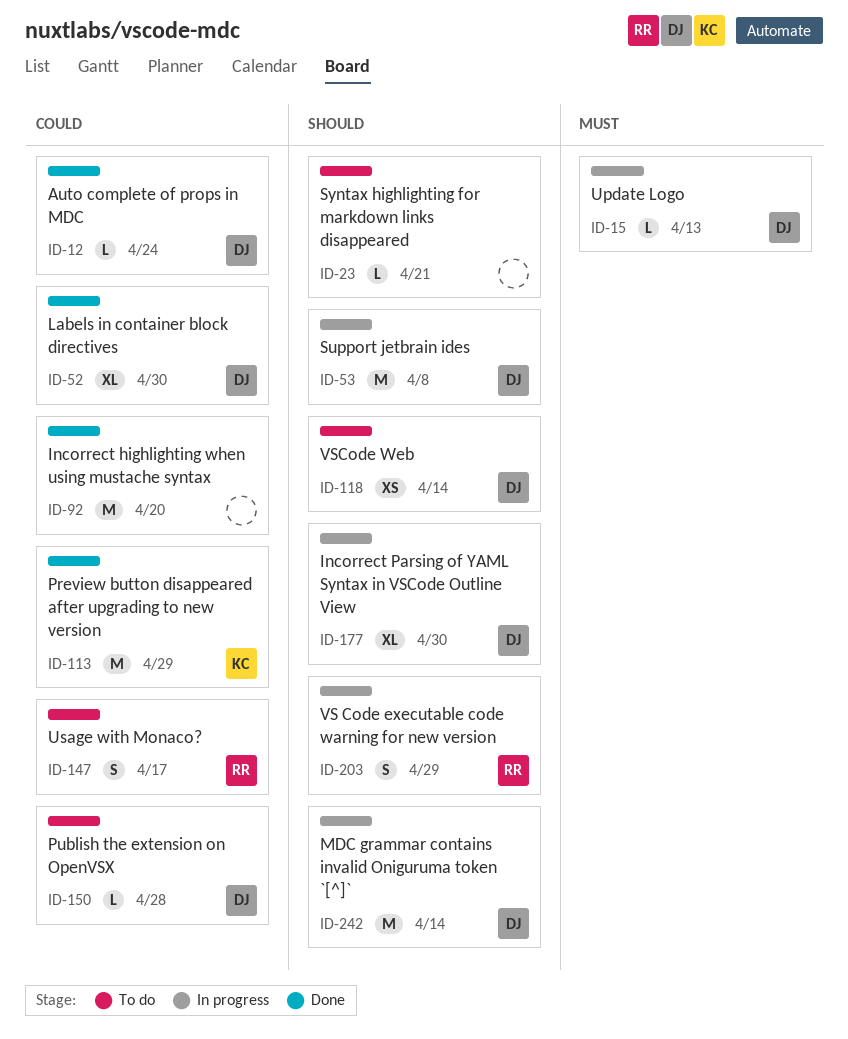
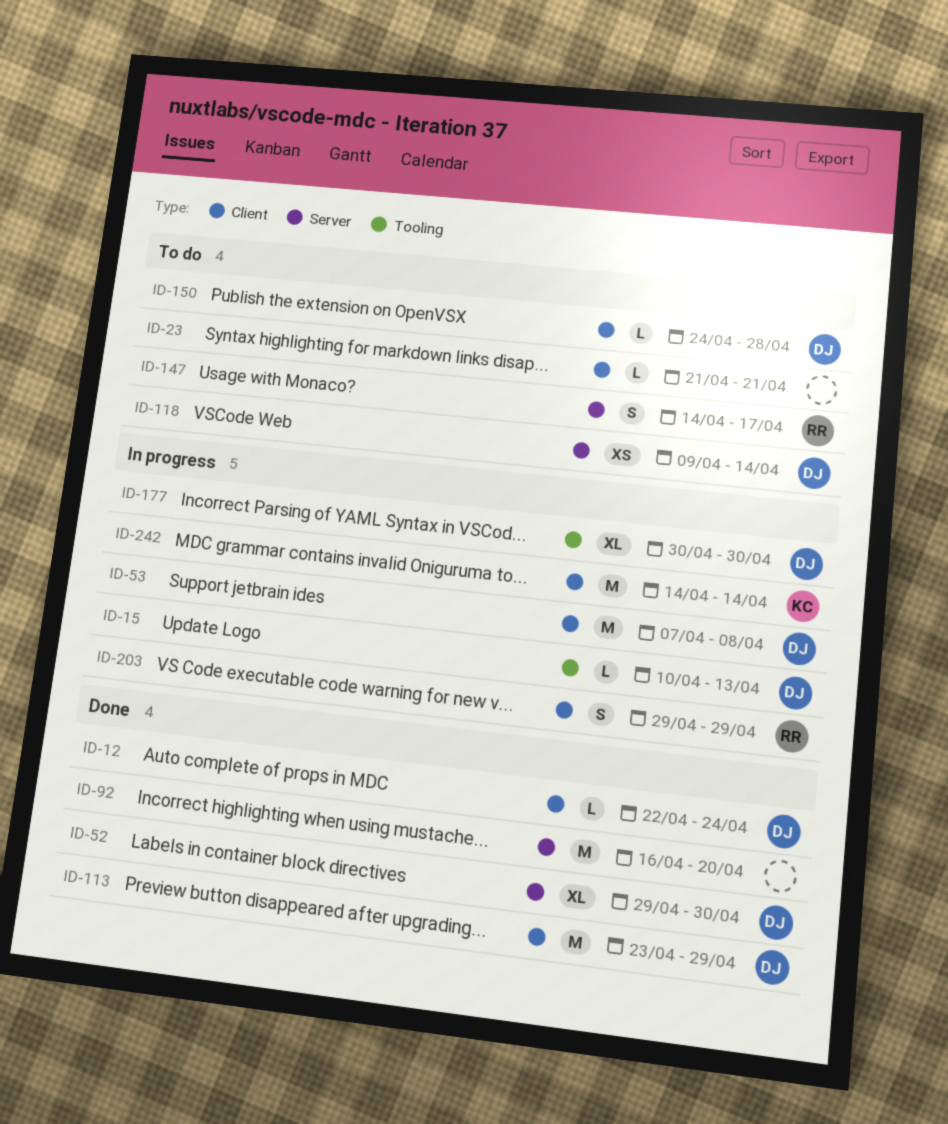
ID-113, owner: KC -> DJ
ID-242, owner: DJ -> KC

